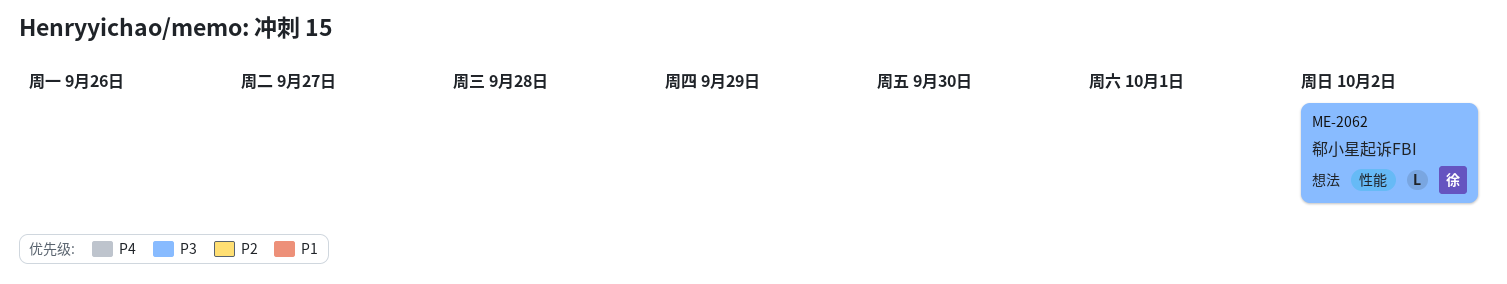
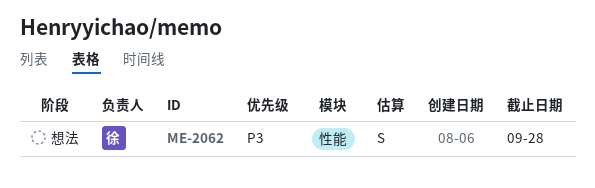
ME-2062, estimate: L -> S
ME-2062, due: Oct 2 -> Sep 28

